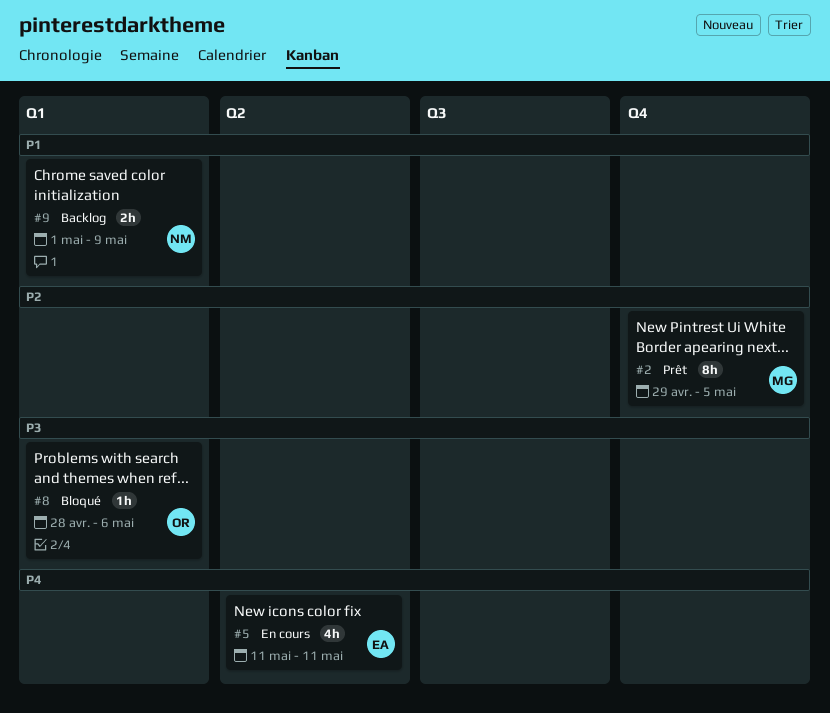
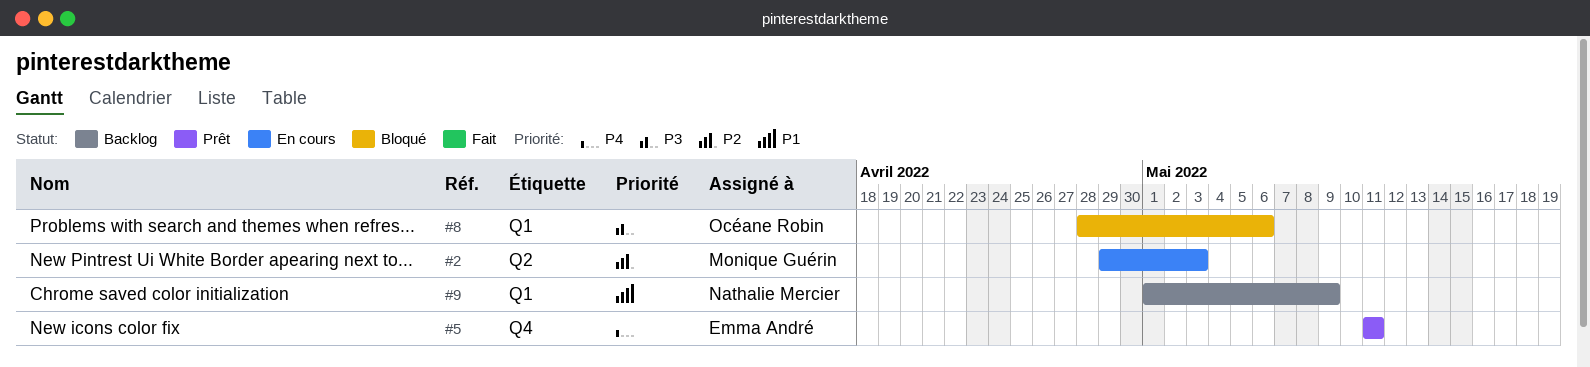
#2, status: Prêt -> En cours
#2, label: Q4 -> Q2
#2, due: May 5 -> May 3
#5, status: En cours -> Prêt
#5, label: Q2 -> Q4

